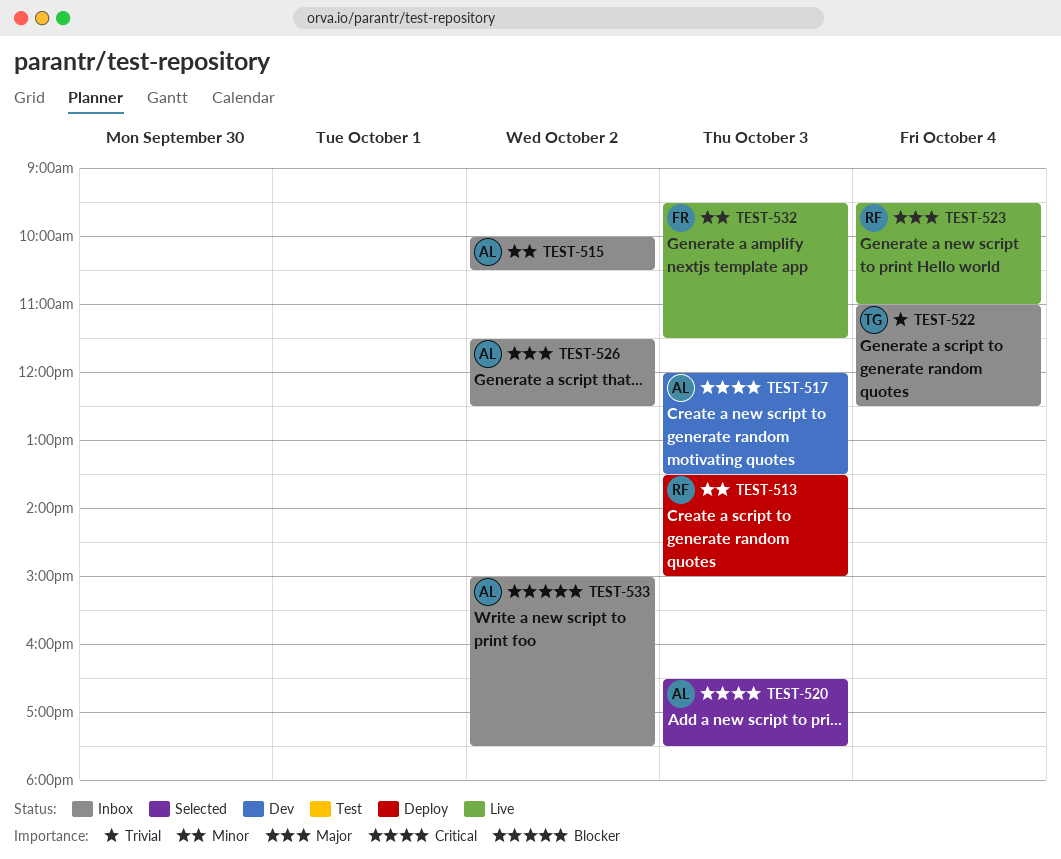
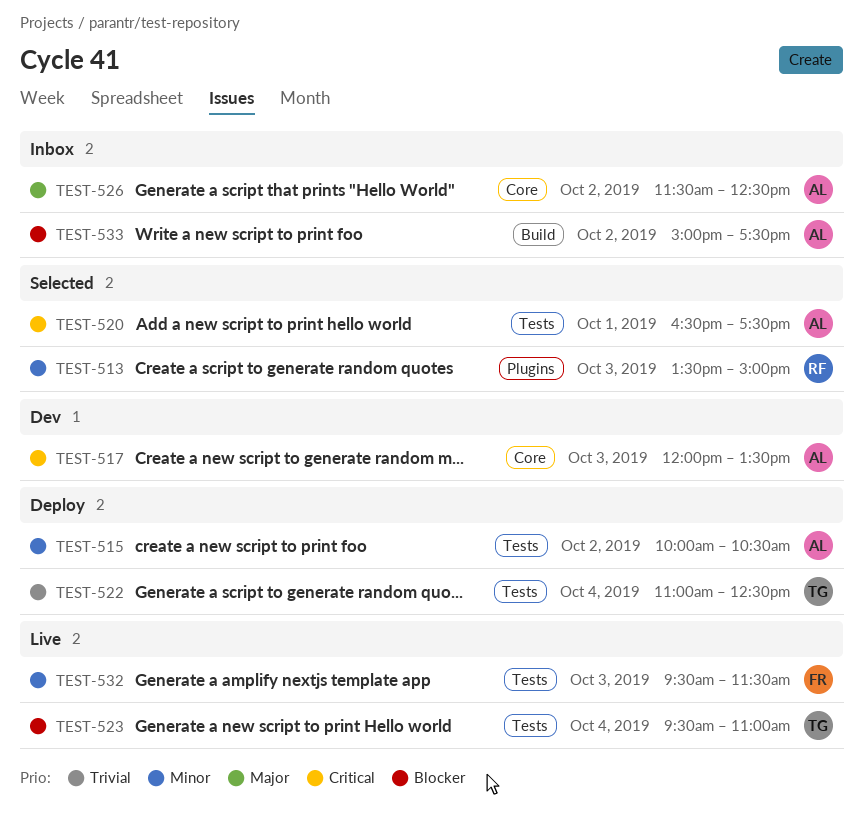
TEST-513, status: Deploy -> Selected
TEST-515, status: Inbox -> Deploy
TEST-520, day: Oct 3 -> Oct 1
TEST-522, status: Inbox -> Deploy
TEST-523, owner: RF -> TG
TEST-523, priority: Major -> Blocker

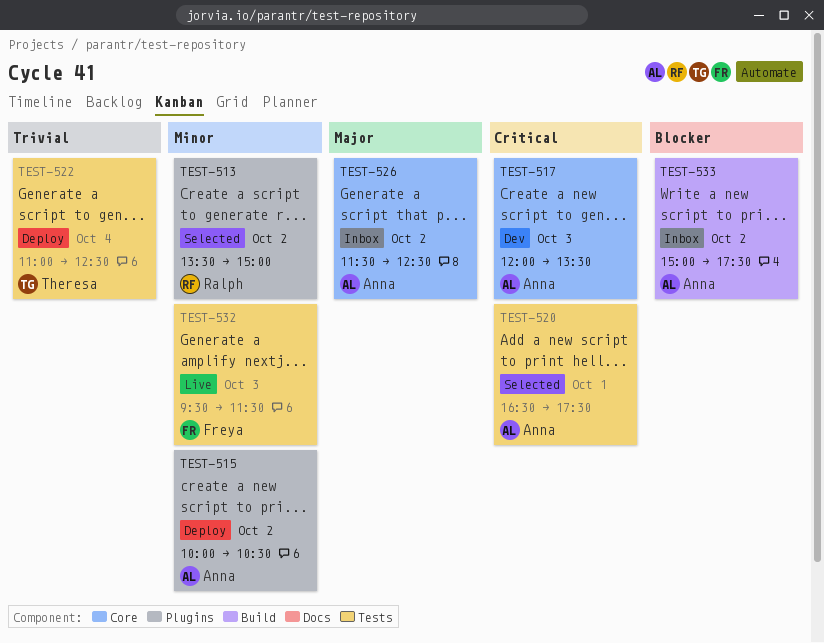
TEST-513, day: Oct 3 -> Oct 2
TEST-515, label: Tests -> Plugins
TEST-523: present -> none

